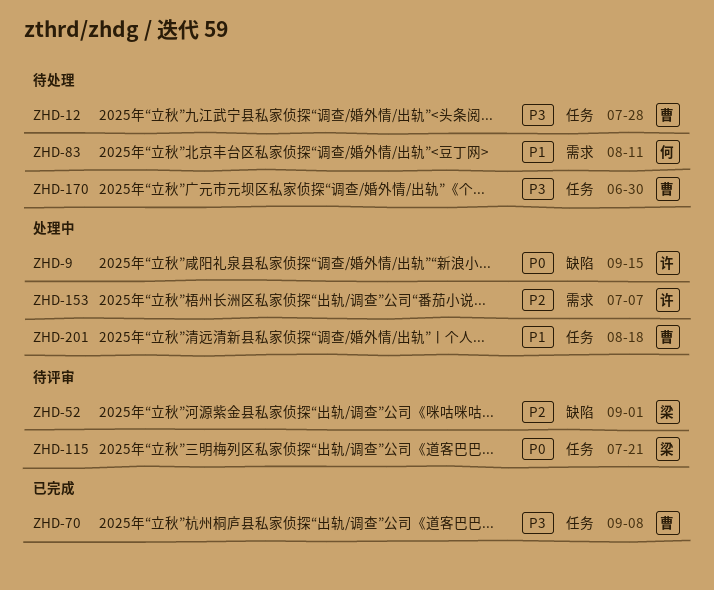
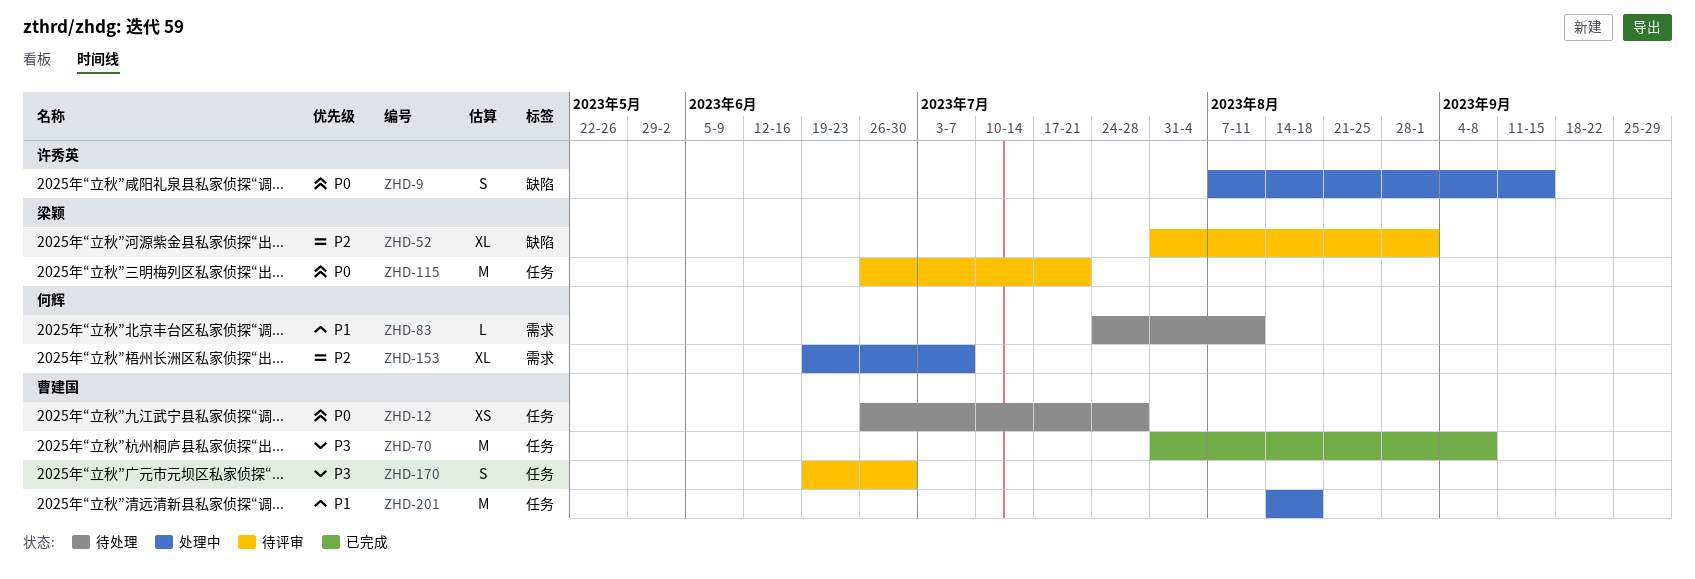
ZHD-12, priority: P3 -> P0
ZHD-153, owner: 许秀英 -> 何辉
ZHD-170, status: 待处理 -> 待评审

